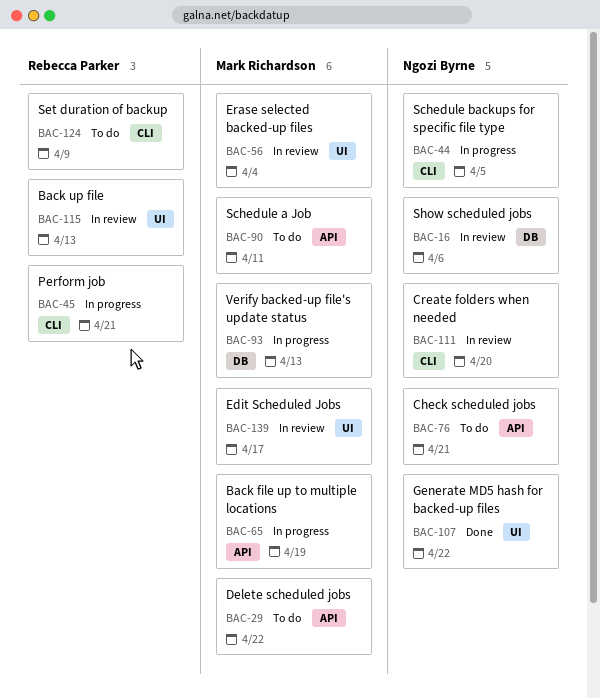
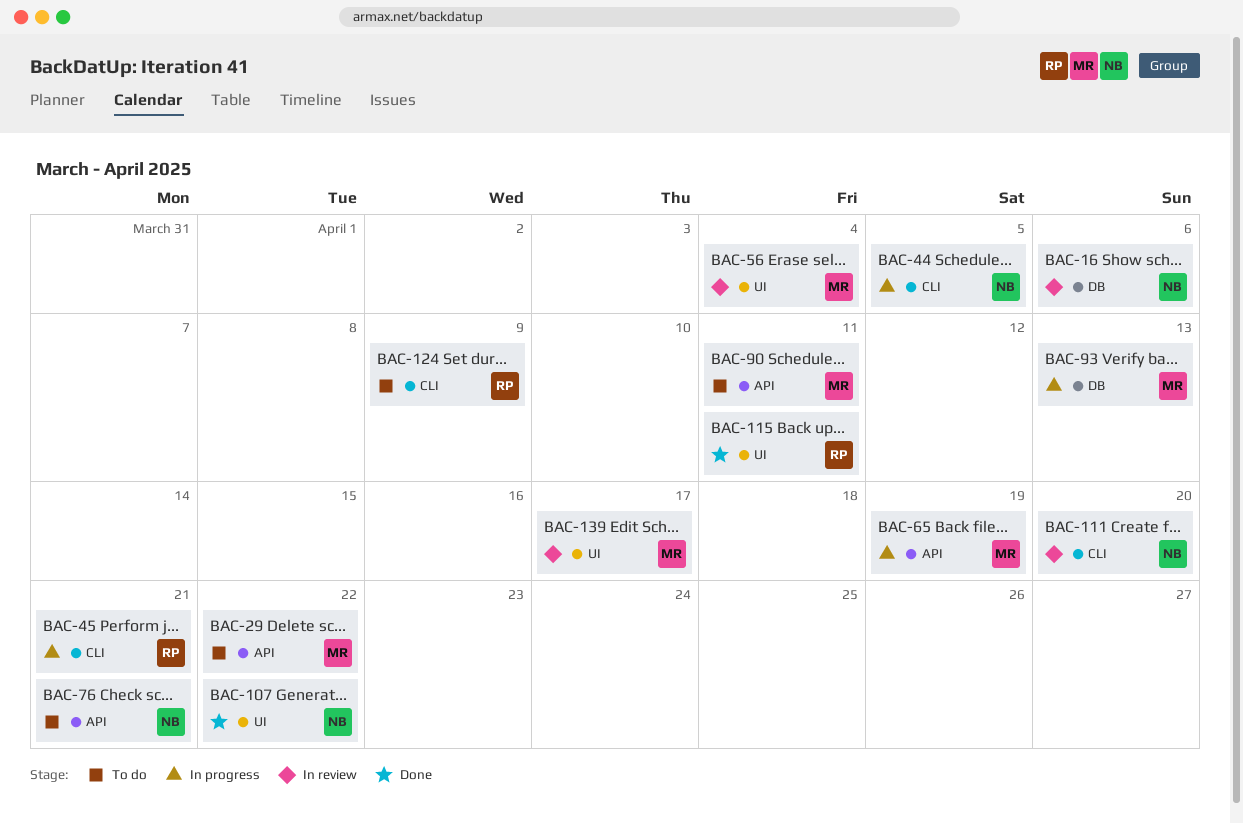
BAC-115, status: In review -> Done
BAC-115, due: Apr 13 -> Apr 11

